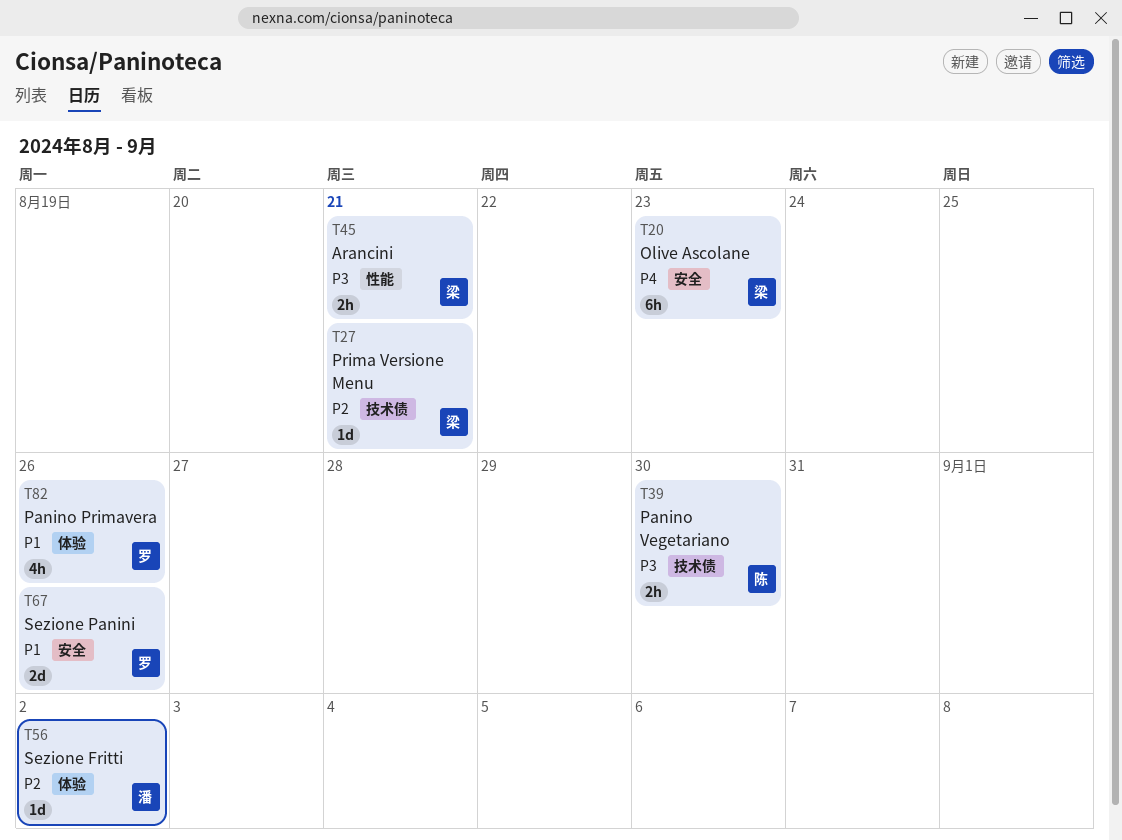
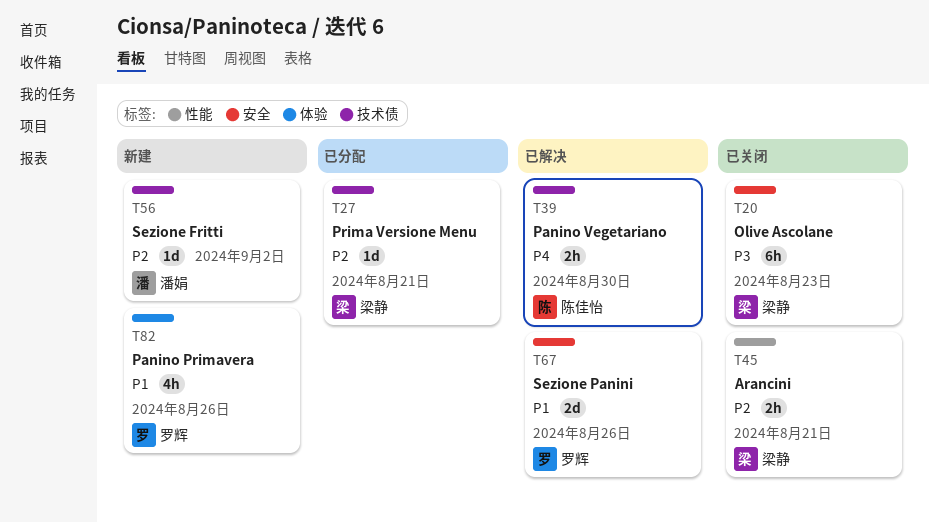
T20, priority: P4 -> P3
T39, priority: P3 -> P4
T45, priority: P3 -> P2
T56, label: 体验 -> 技术债

